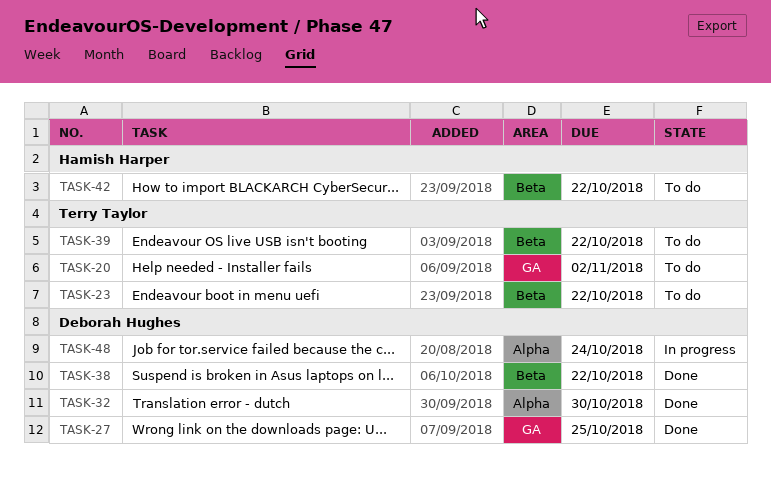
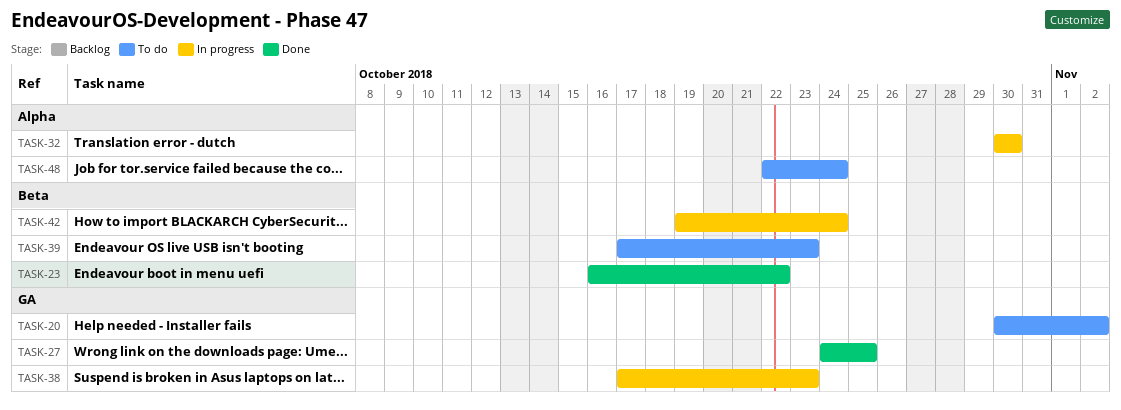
TASK-23, status: To do -> Done
TASK-32, status: Done -> In progress
TASK-38, status: Done -> In progress
TASK-38, label: Beta -> GA
TASK-38, due: Oct 22 -> Oct 23
TASK-39, due: Oct 22 -> Oct 23
TASK-42, status: To do -> In progress
TASK-42, due: Oct 22 -> Oct 24
TASK-48, status: In progress -> To do

